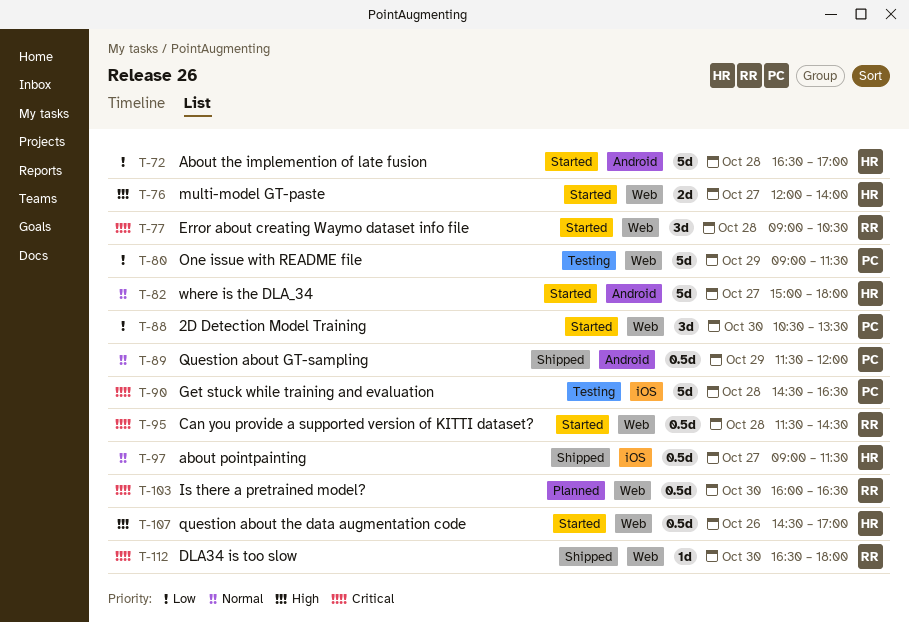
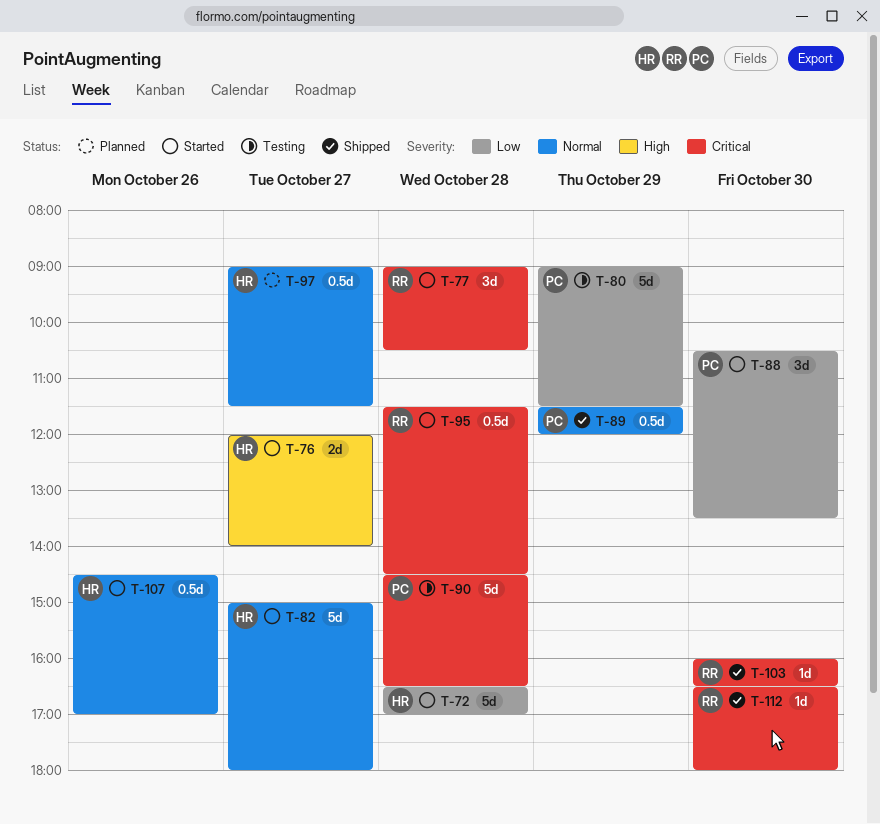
T-97, status: Shipped -> Planned
T-103, status: Planned -> Shipped
T-103, estimate: 0.5d -> 1d
T-107, priority: High -> Normal

